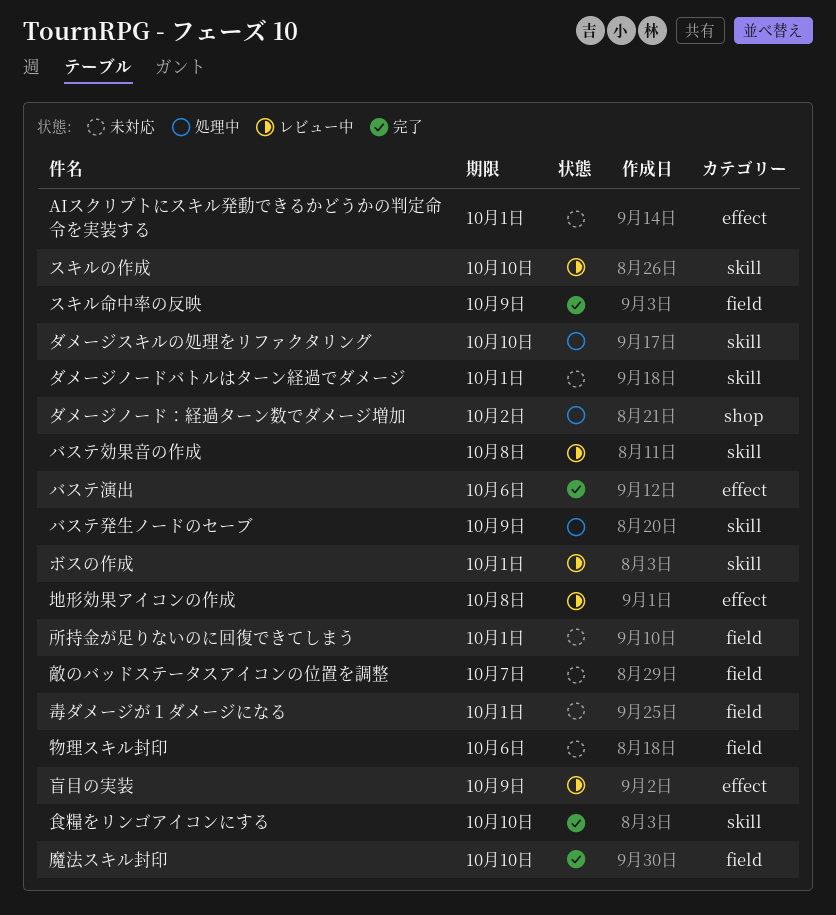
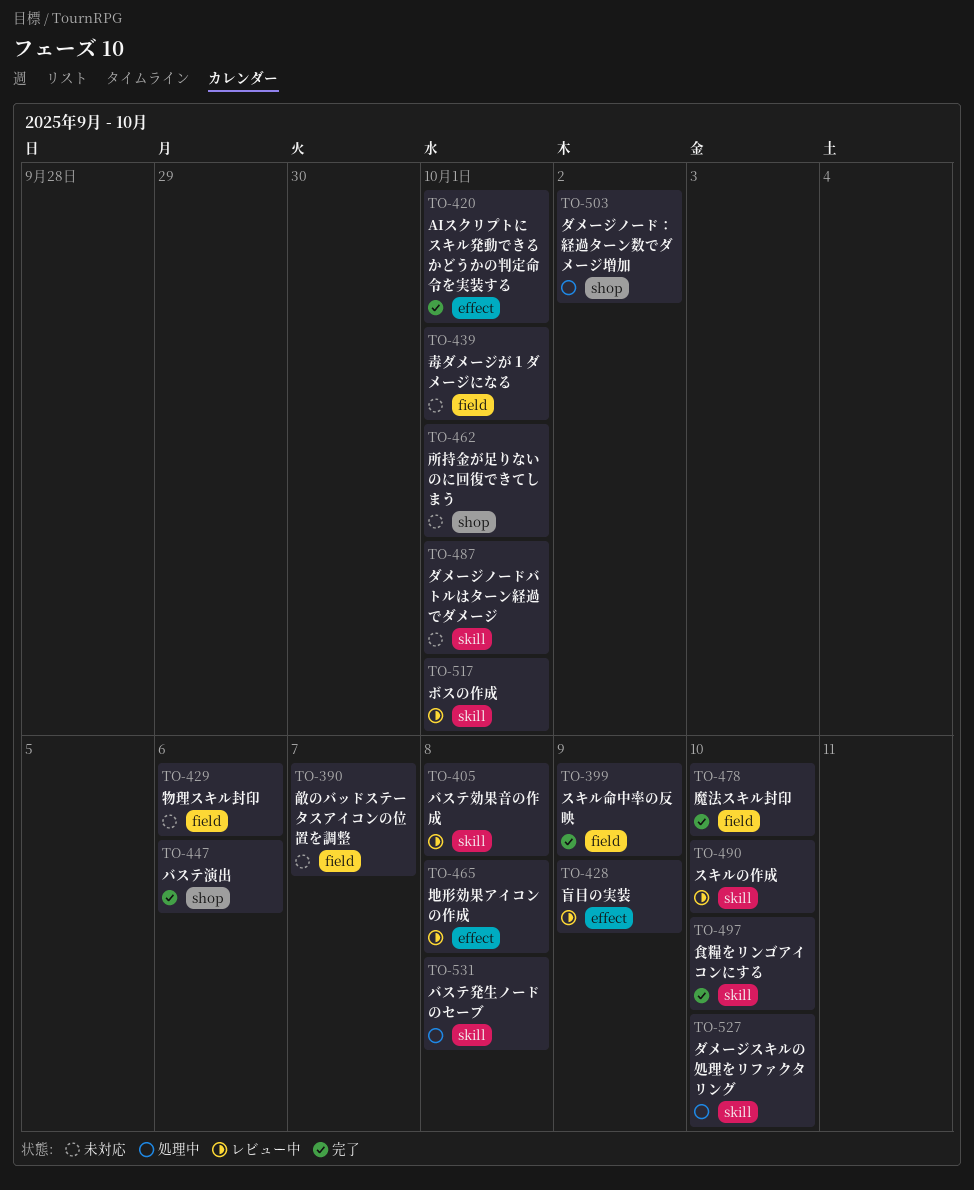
AIスクリプトにスキル発動できるかどうかの判定命令を実装する, status: 未対応 -> 完了
バステ演出, label: effect -> shop
バステ発生ノードのセーブ, due: Oct 9 -> Oct 8
所持金が足りないのに回復できてしまう, label: field -> shop

